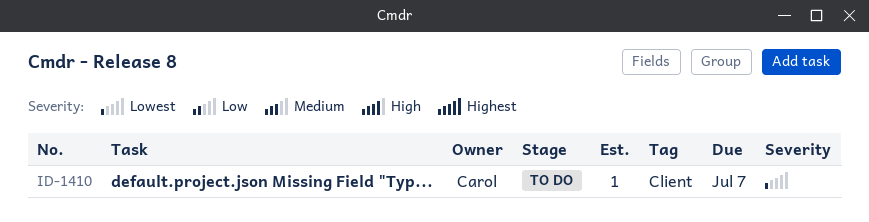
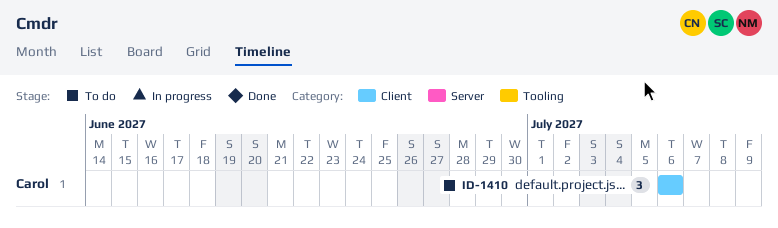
ID-1410, estimate: 1 -> 3
ID-1410, due: Jul 7 -> Jul 6

